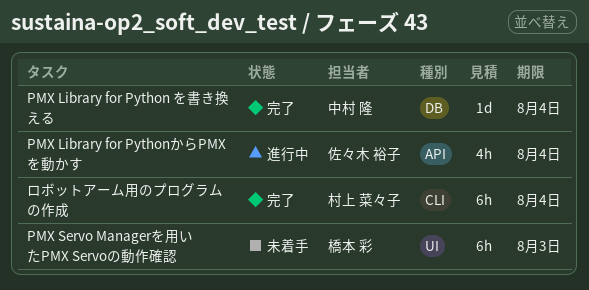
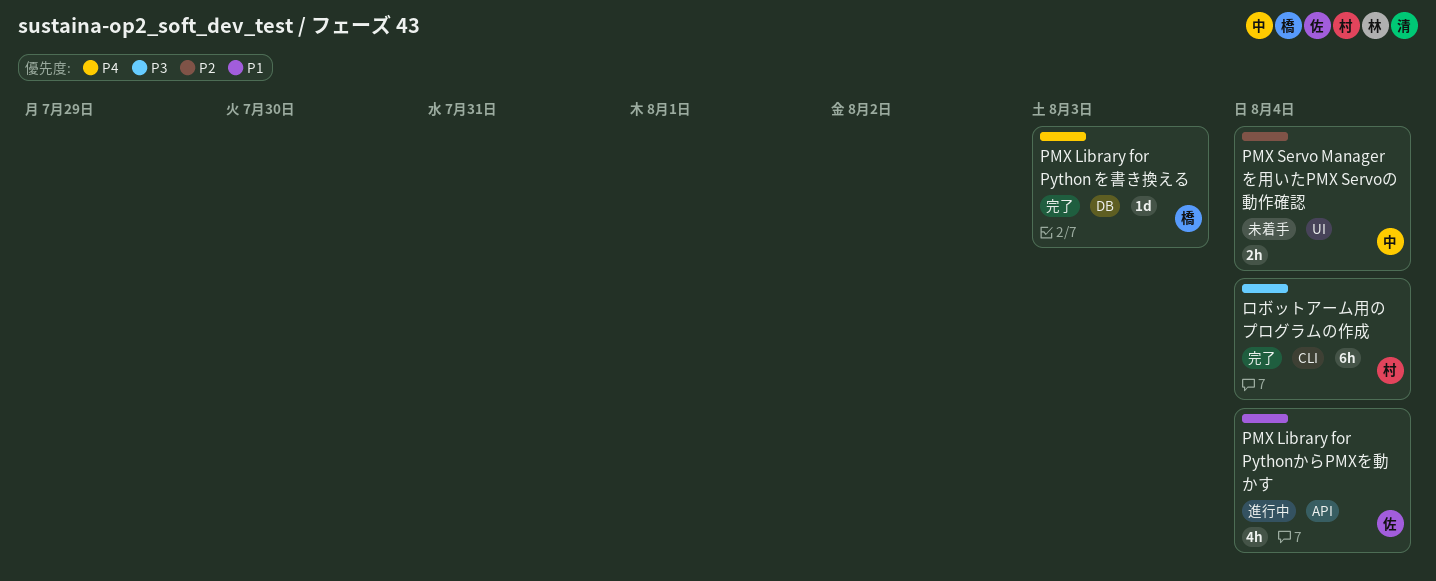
PMX Library for Python を書き換える, owner: 中村 隆 -> 橋本 彩
PMX Library for Python を書き換える, due: Aug 4 -> Aug 3
PMX Servo Managerを用いたPMX Servoの動作確認, owner: 橋本 彩 -> 中村 隆
PMX Servo Managerを用いたPMX Servoの動作確認, estimate: 6h -> 2h
PMX Servo Managerを用いたPMX Servoの動作確認, due: Aug 3 -> Aug 4

